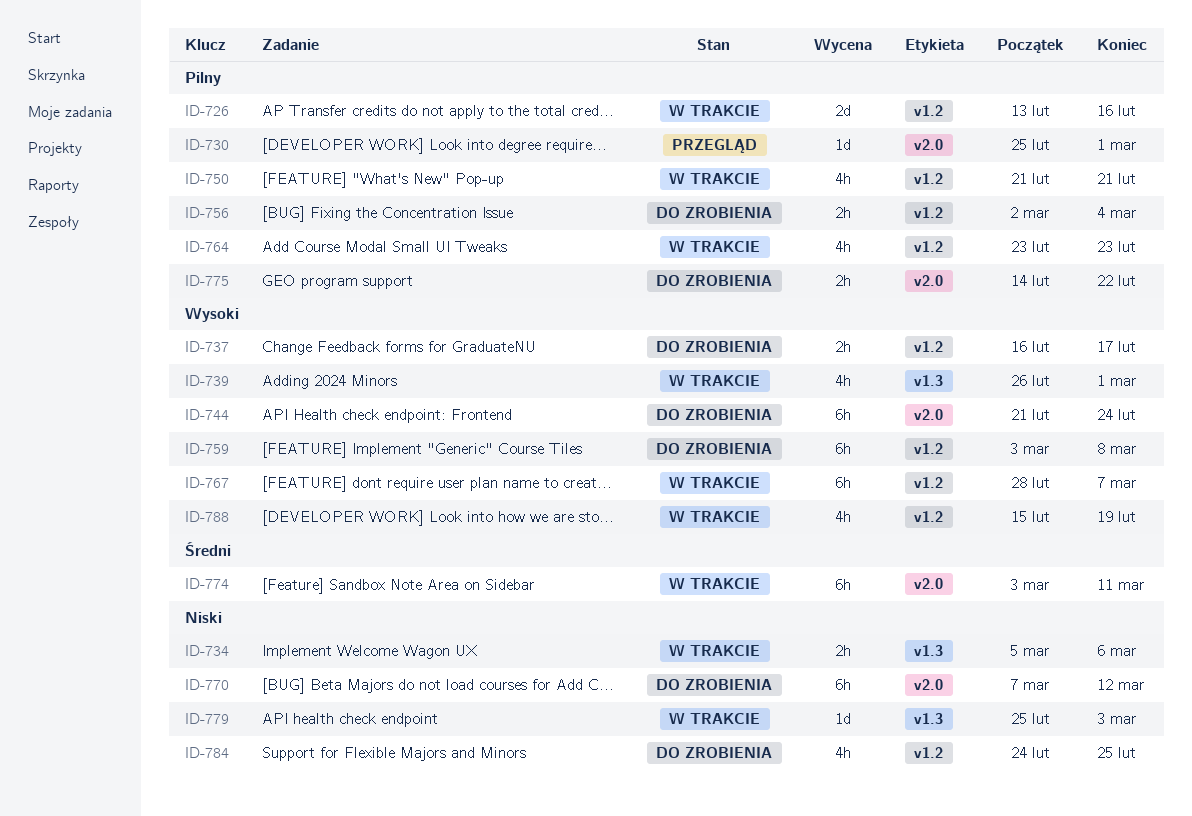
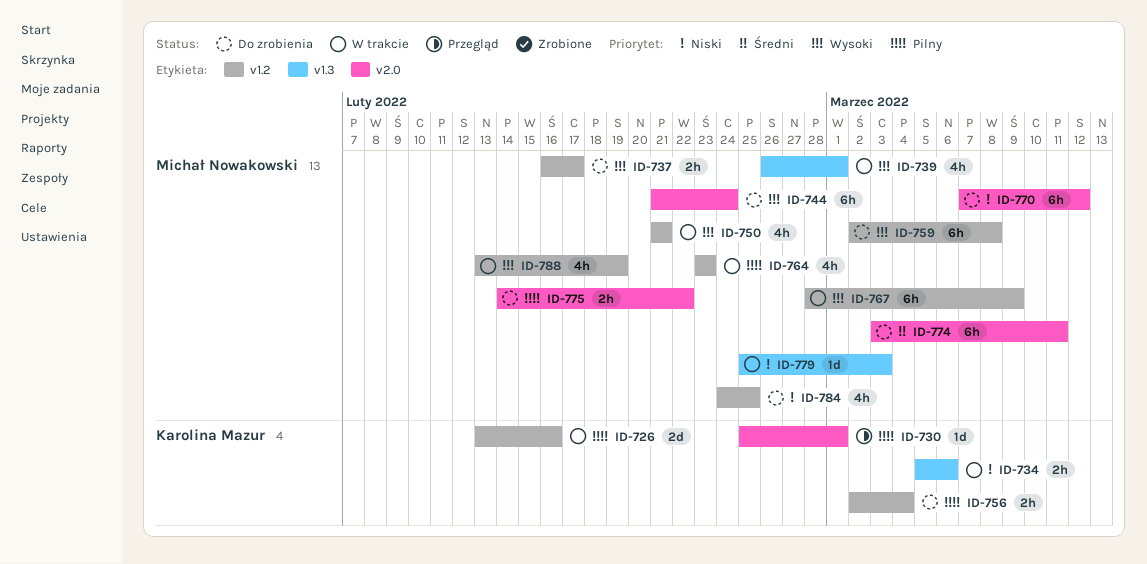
ID-750, priority: Pilny -> Wysoki
ID-759, start: Mar 3 -> Mar 2
ID-767, due: Mar 7 -> Mar 9
ID-774, status: W trakcie -> Do zrobienia
ID-788, start: Feb 15 -> Feb 13

